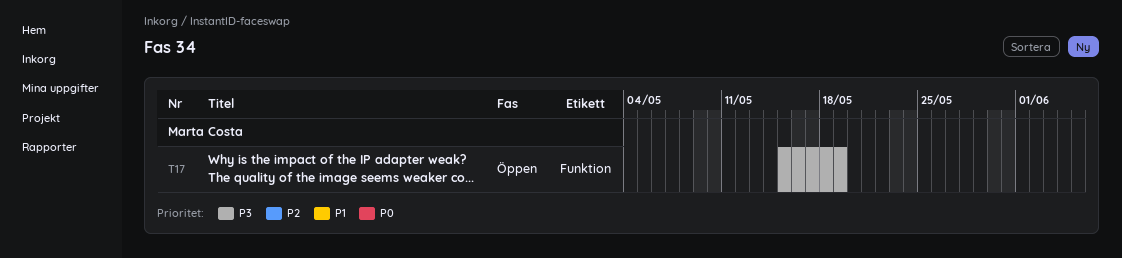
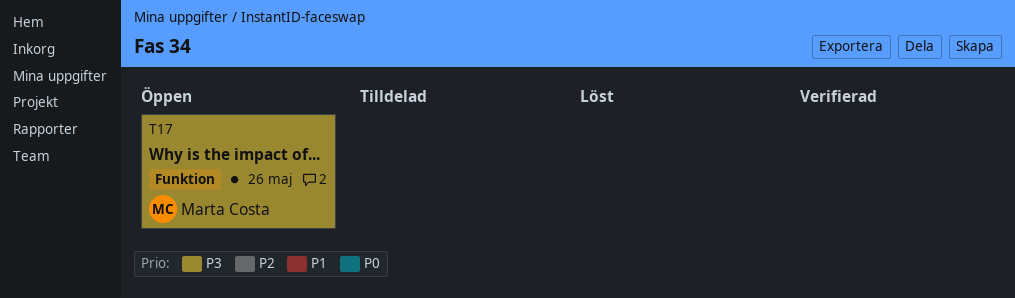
T17, due: May 19 -> May 26

